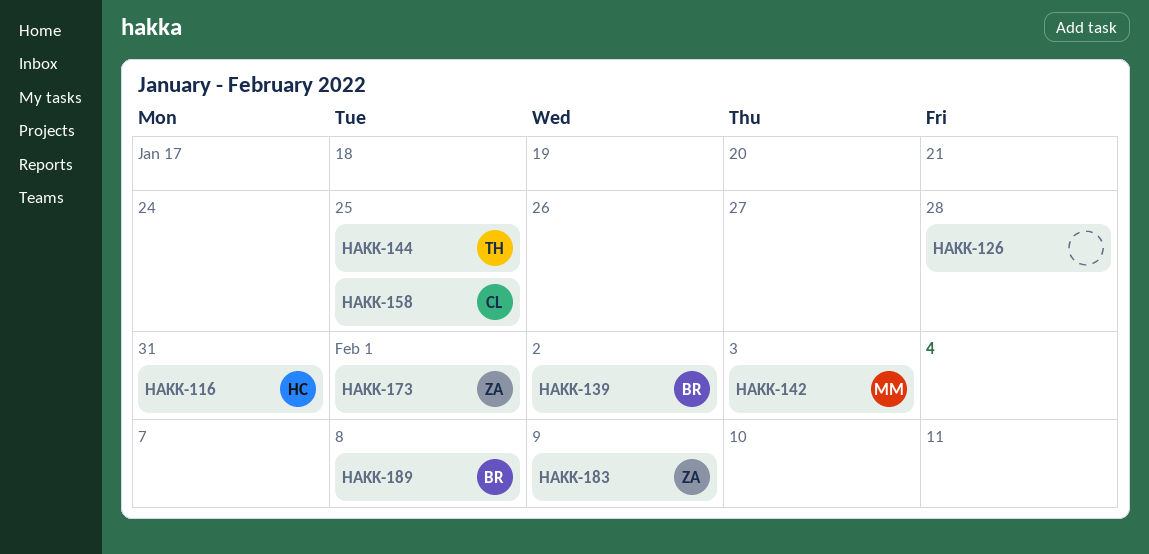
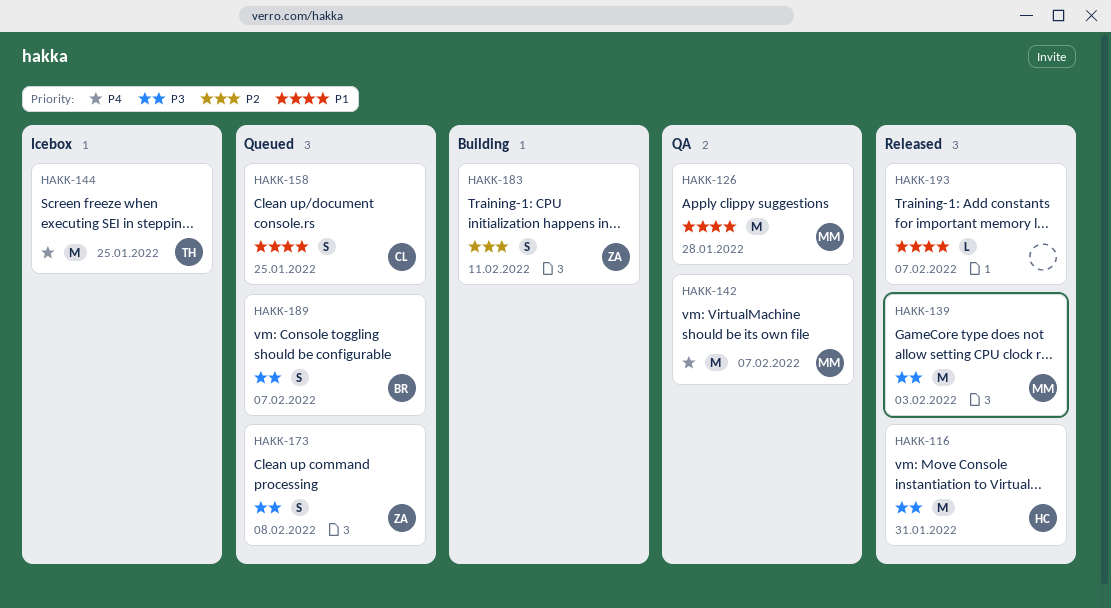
HAKK-126, owner: none -> MM
HAKK-139, owner: BR -> MM
HAKK-139, due: Feb 2 -> Feb 3
HAKK-142, due: Feb 3 -> Feb 7
HAKK-173, due: Feb 1 -> Feb 8
HAKK-183, due: Feb 9 -> Feb 11
HAKK-189, due: Feb 8 -> Feb 7
HAKK-193: none -> present

